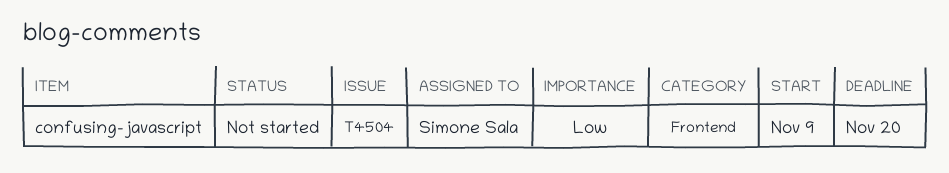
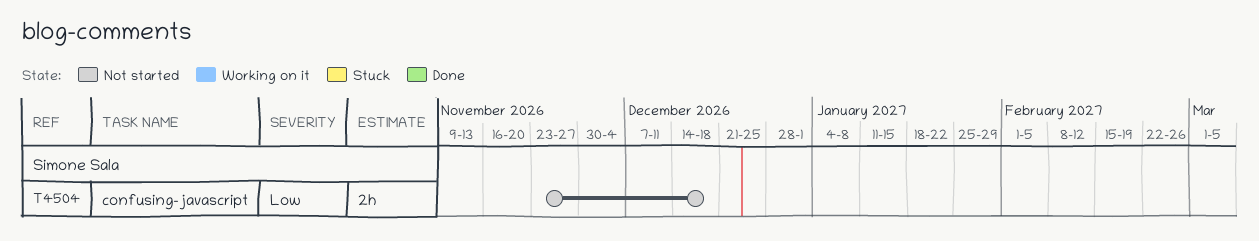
T4504, start: Nov 9 -> Nov 23
T4504, due: Nov 20 -> Dec 18

